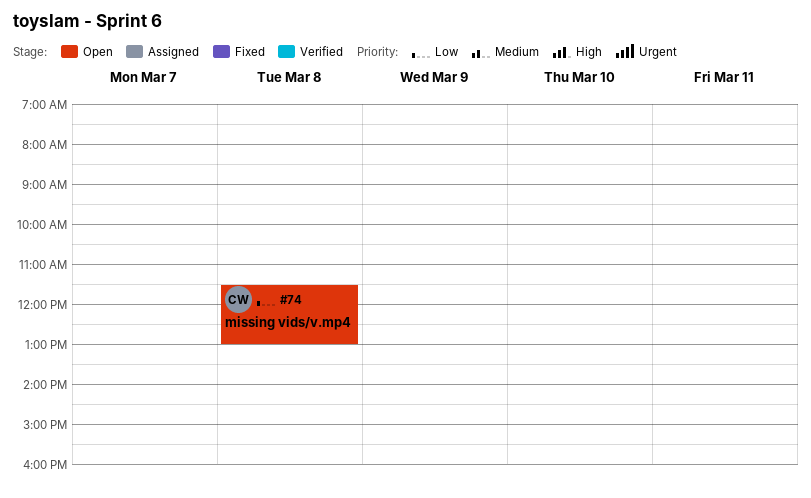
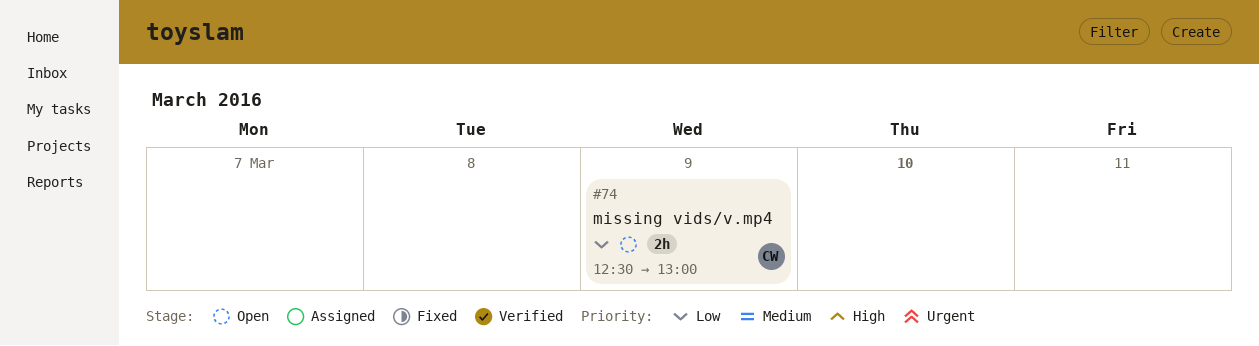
#74, day: Mar 8 -> Mar 9
#74, begins: 11:30 -> 12:30

